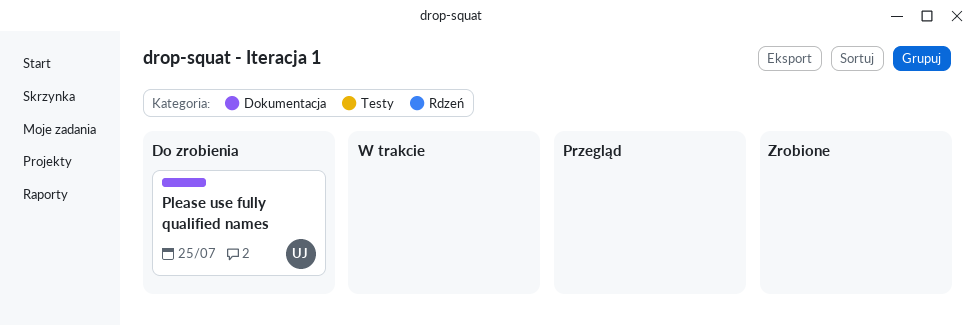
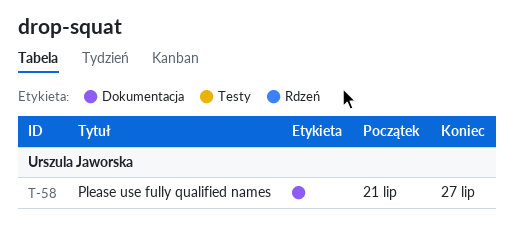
Please use fully qualified names, due: Jul 25 -> Jul 27

